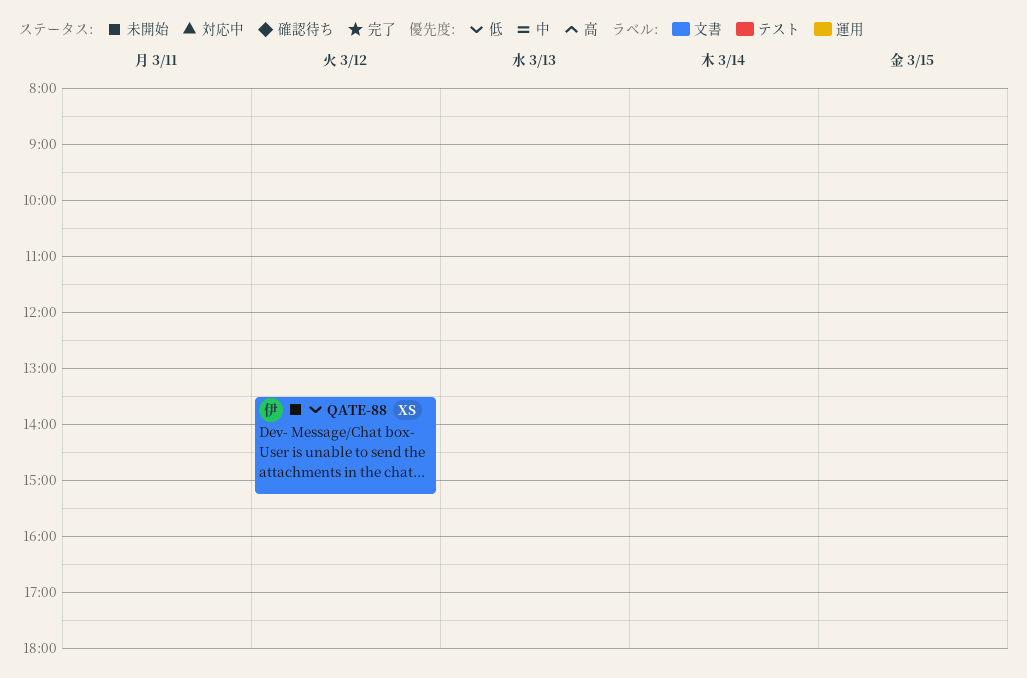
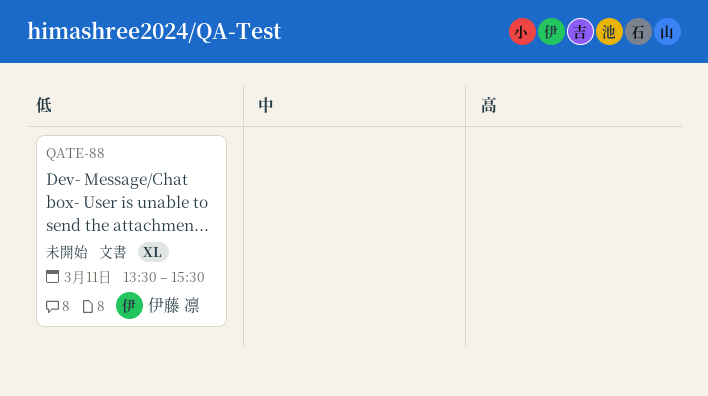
QATE-88, estimate: XS -> XL
QATE-88, day: Mar 12 -> Mar 11
QATE-88, ends: 15:15 -> 15:30

